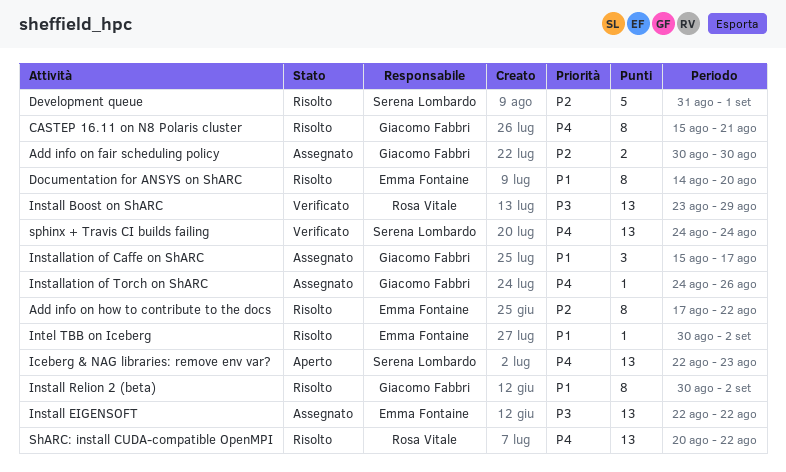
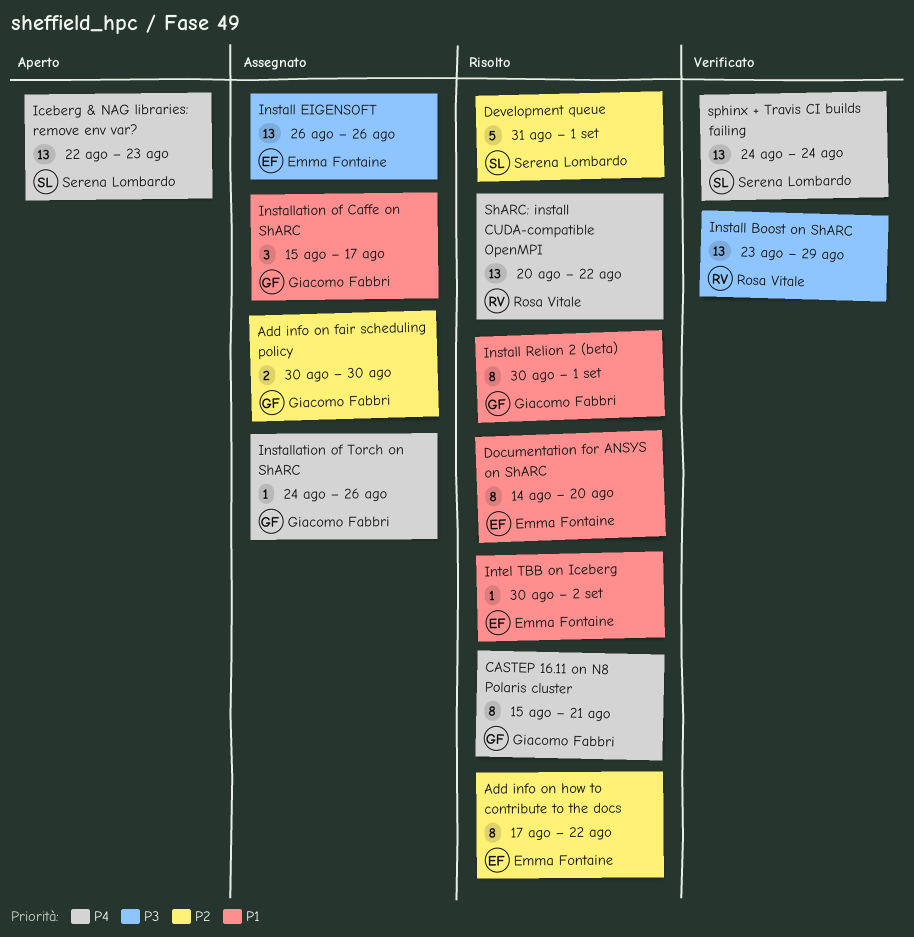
Install EIGENSOFT, start: Aug 22 -> Aug 26
Install EIGENSOFT, due: Aug 22 -> Aug 26
Install Relion 2 (beta), due: Sep 2 -> Sep 1

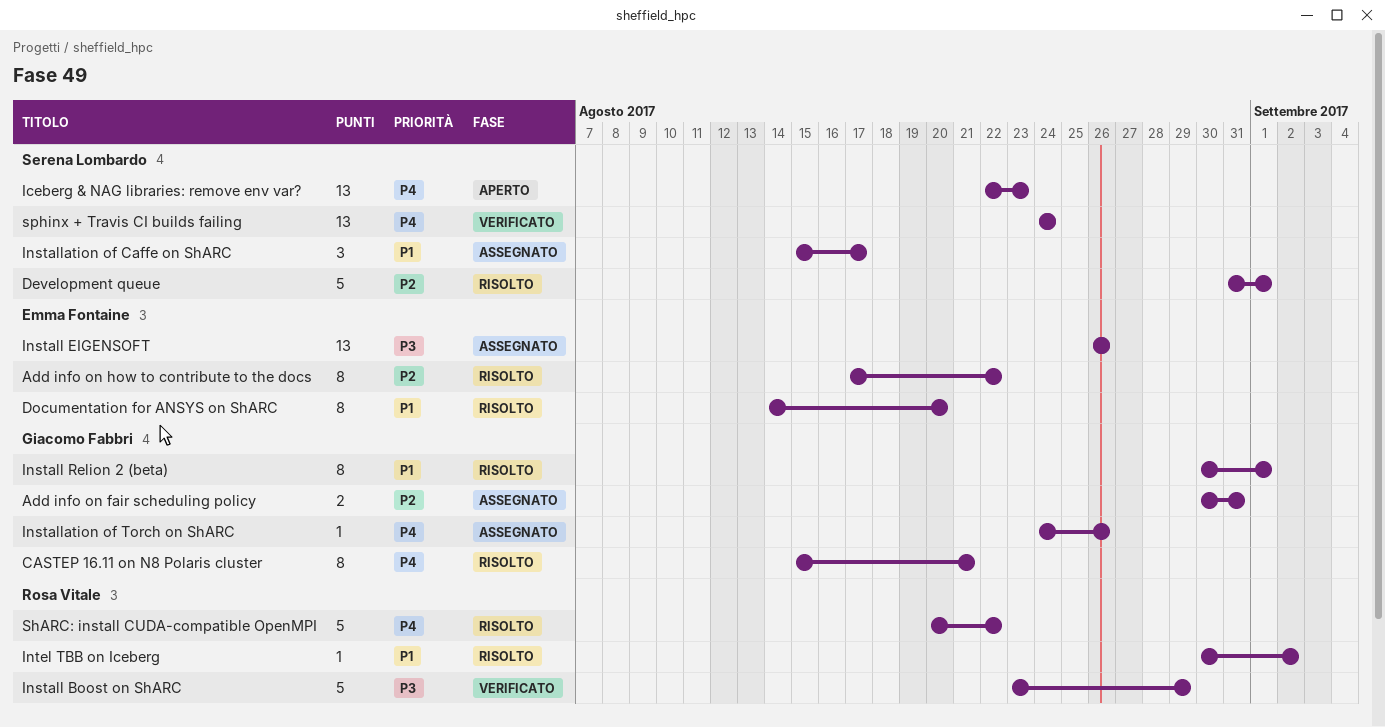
Add info on fair scheduling policy, due: Aug 30 -> Aug 31
Install Boost on ShARC, estimate: 13 -> 5
Installation of Caffe on ShARC, owner: Giacomo Fabbri -> Serena Lombardo
Intel TBB on Iceberg, owner: Emma Fontaine -> Rosa Vitale
ShARC: install CUDA-compatible OpenMPI, estimate: 13 -> 5

